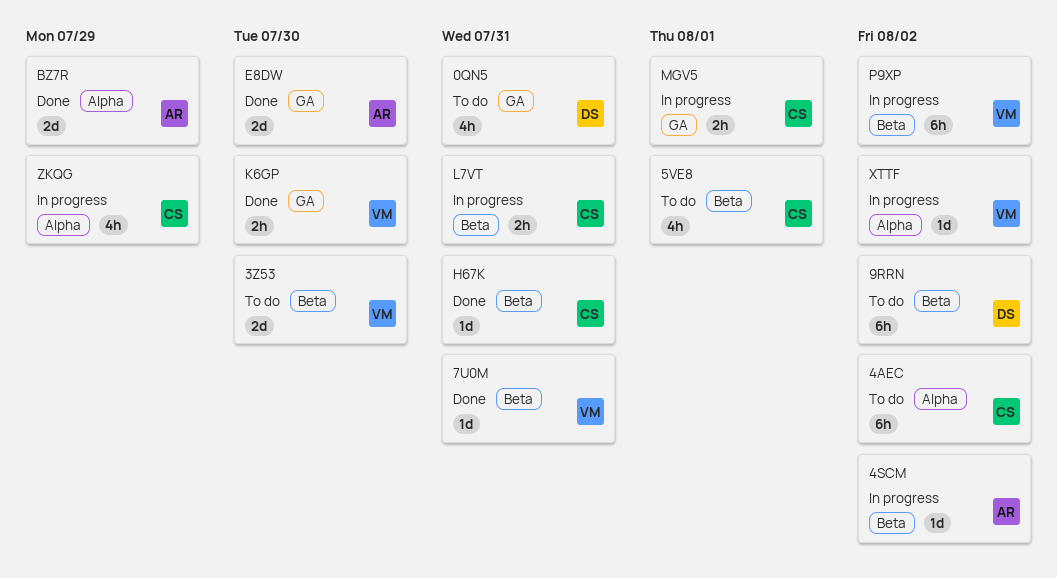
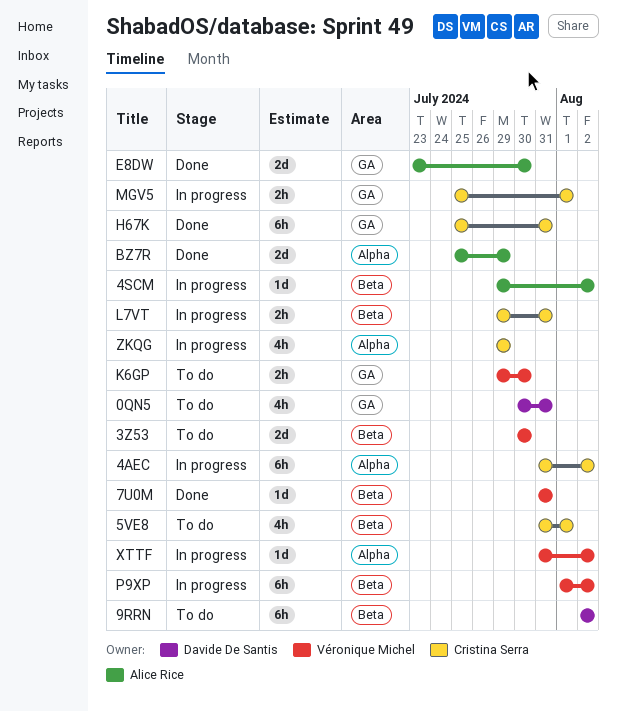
4AEC, status: To do -> In progress
H67K, label: Beta -> GA
H67K, estimate: 1d -> 6h
K6GP, status: Done -> To do

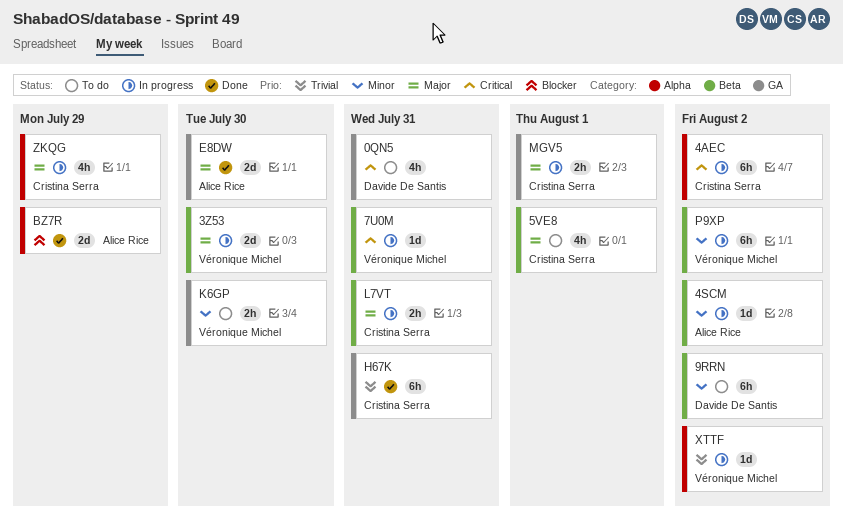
3Z53, status: To do -> In progress
7U0M, status: Done -> In progress

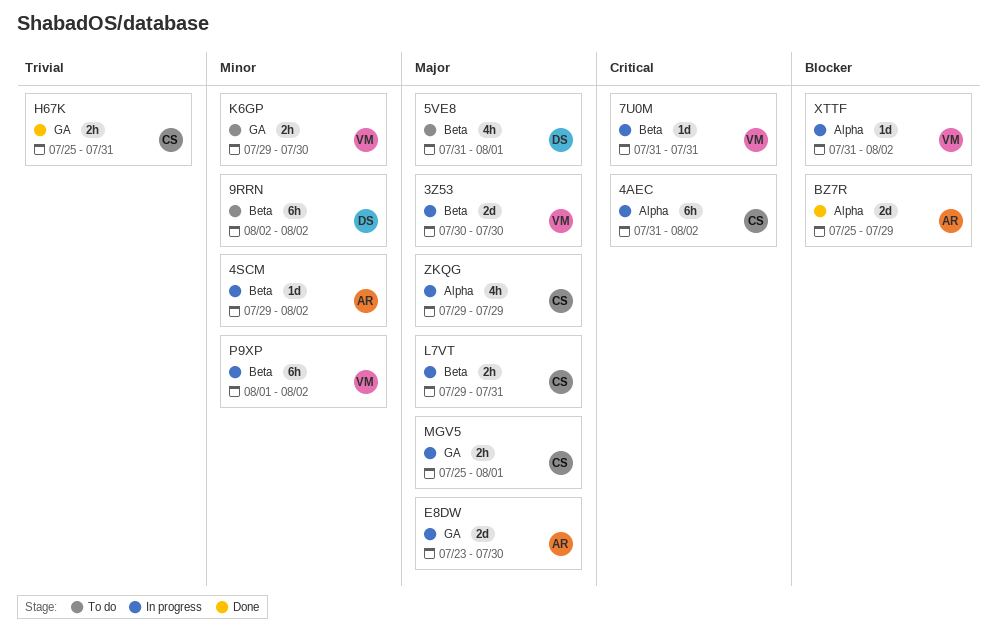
0QN5: present -> none
5VE8, owner: Cristina Serra -> Davide De Santis
E8DW, status: Done -> In progress
H67K, estimate: 6h -> 2h
XTTF, priority: Trivial -> Blocker

